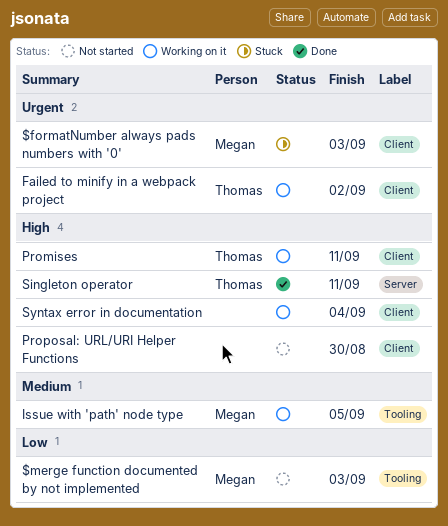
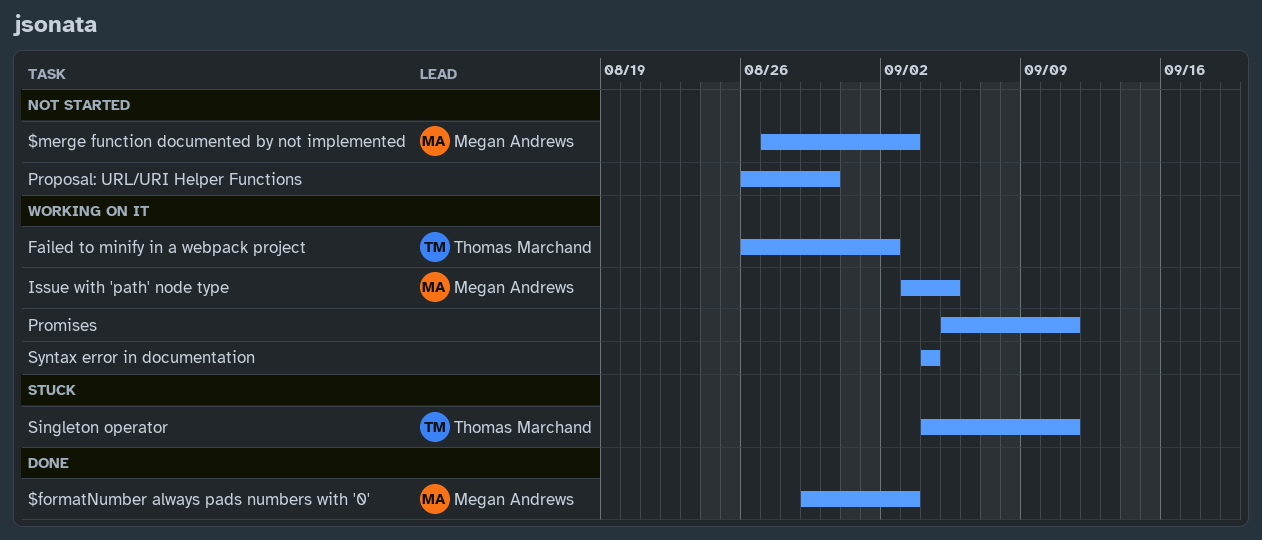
$formatNumber always pads numbers with '0', status: Stuck -> Done
Promises, owner: Thomas Marchand -> none
Singleton operator, status: Done -> Stuck

